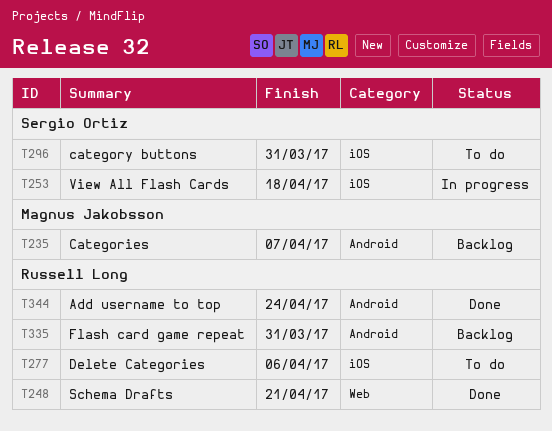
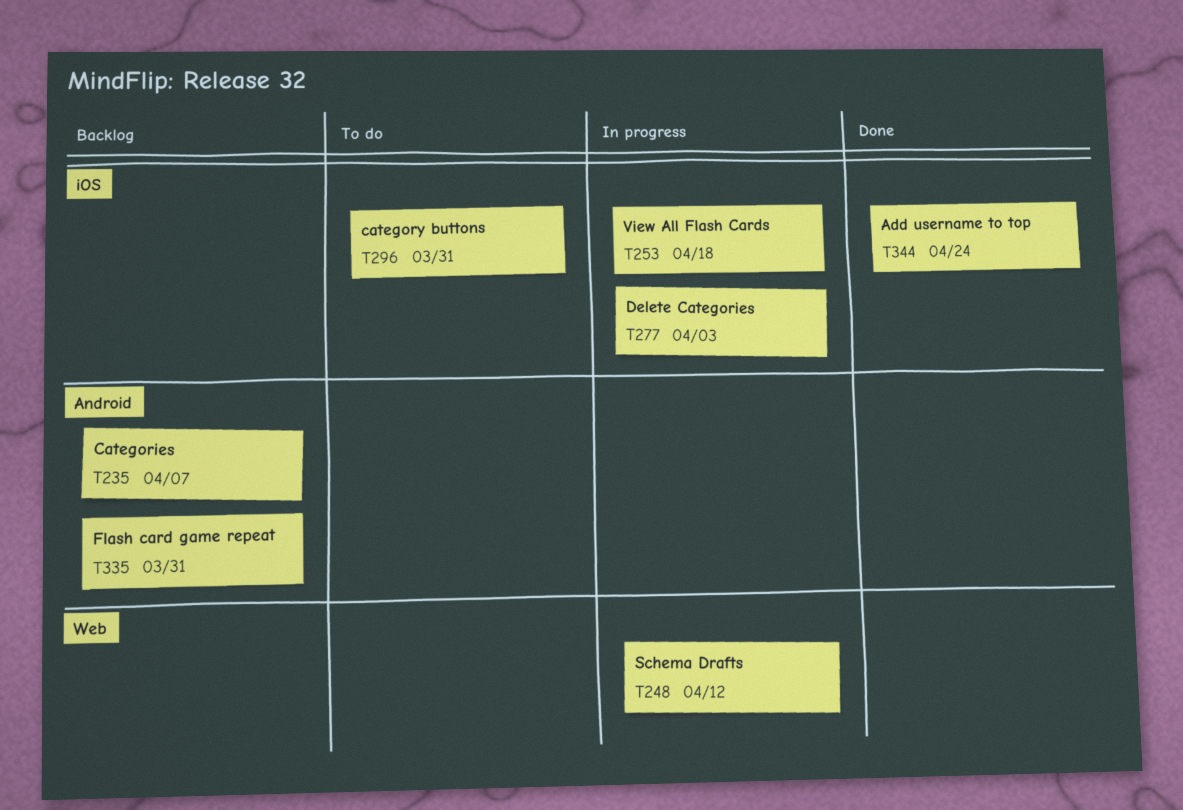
T248, status: Done -> In progress
T248, due: Apr 21 -> Apr 12
T277, status: To do -> In progress
T277, due: Apr 6 -> Apr 3
T344, label: Android -> iOS

